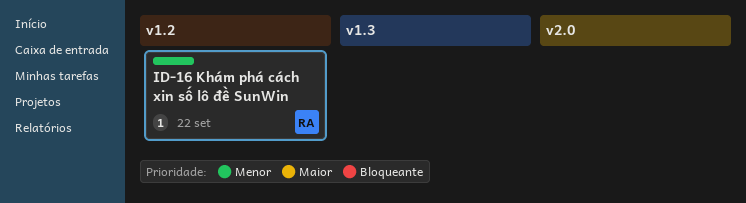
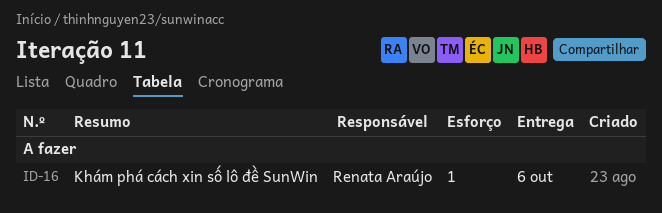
ID-16, due: Sep 22 -> Oct 6

